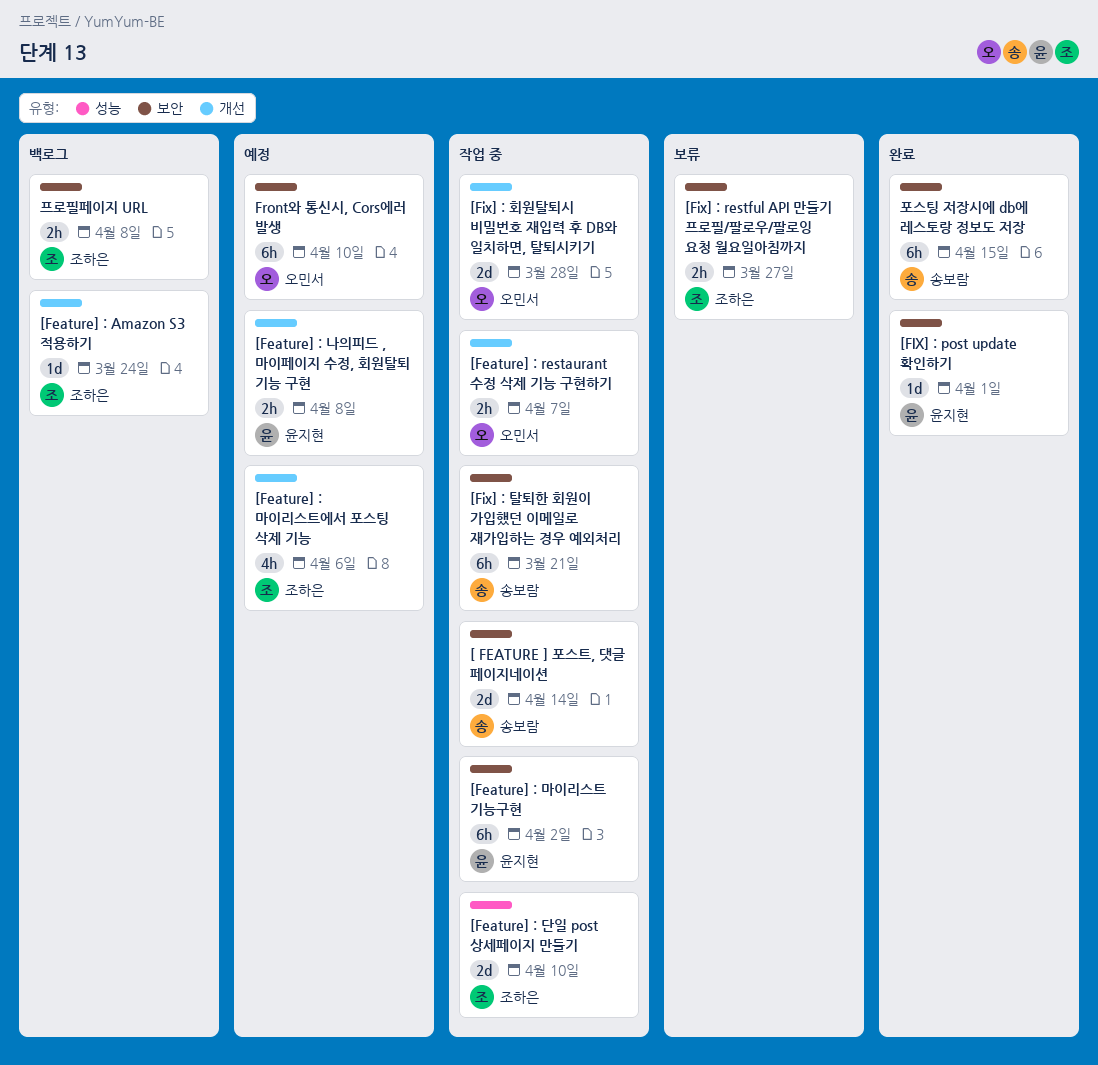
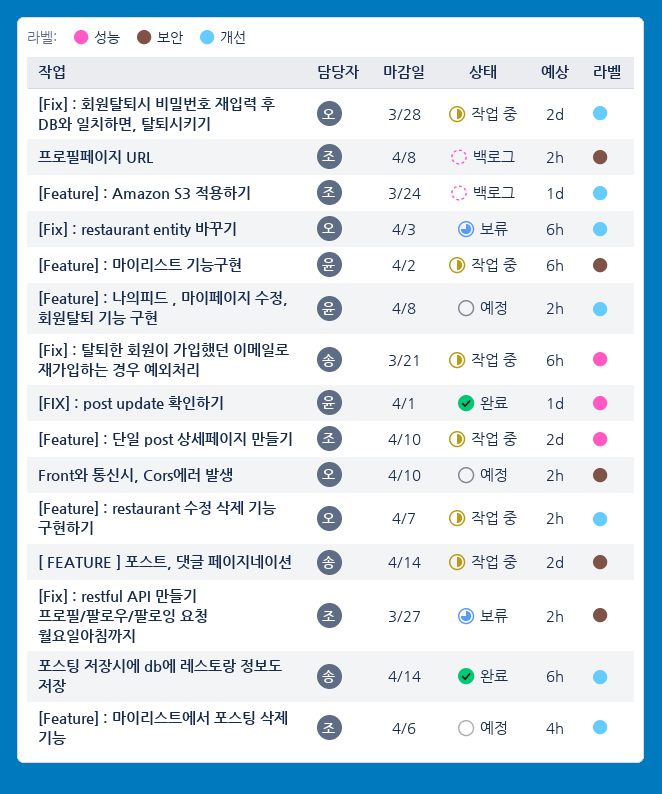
[FIX] : post update 확인하기, label: 보안 -> 성능
[Fix] : restaurant entity 바꾸기: none -> present
[Fix] : 탈퇴한 회원이 가입했던 이메일로 재가입하는 경우 예외처리, label: 보안 -> 성능
Front와 통신시, Cors에러 발생, estimate: 6h -> 2h
포스팅 저장시에 db에 레스토랑 정보도 저장, label: 보안 -> 개선
포스팅 저장시에 db에 레스토랑 정보도 저장, due: Apr 15 -> Apr 14

